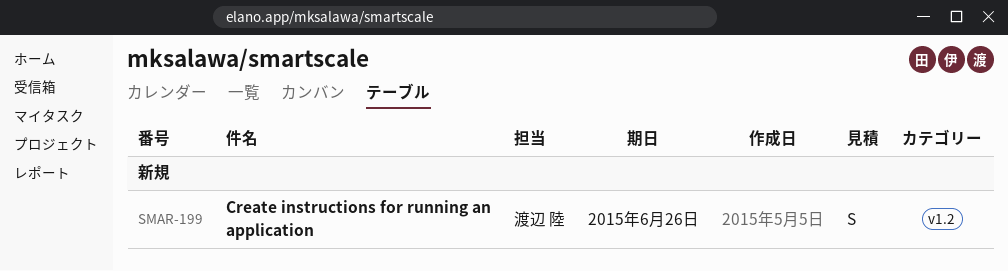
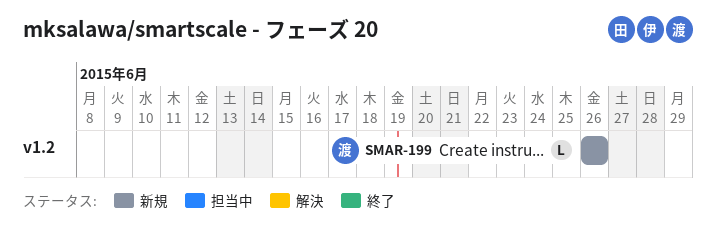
SMAR-199, estimate: S -> L

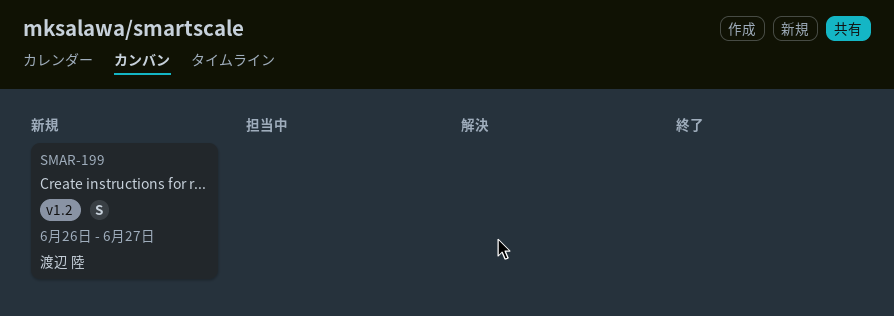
SMAR-199, estimate: L -> S
SMAR-199, due: Jun 26 -> Jun 27

